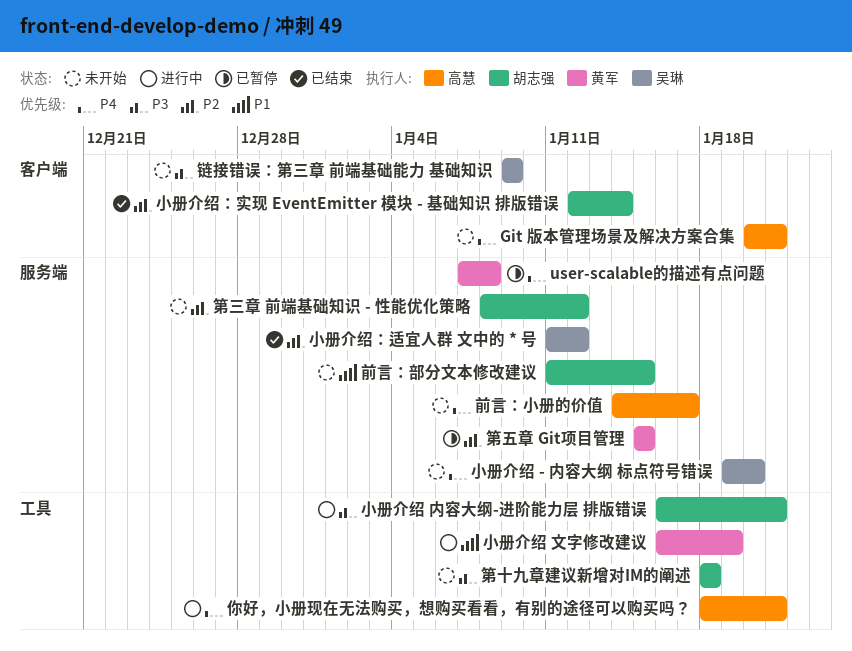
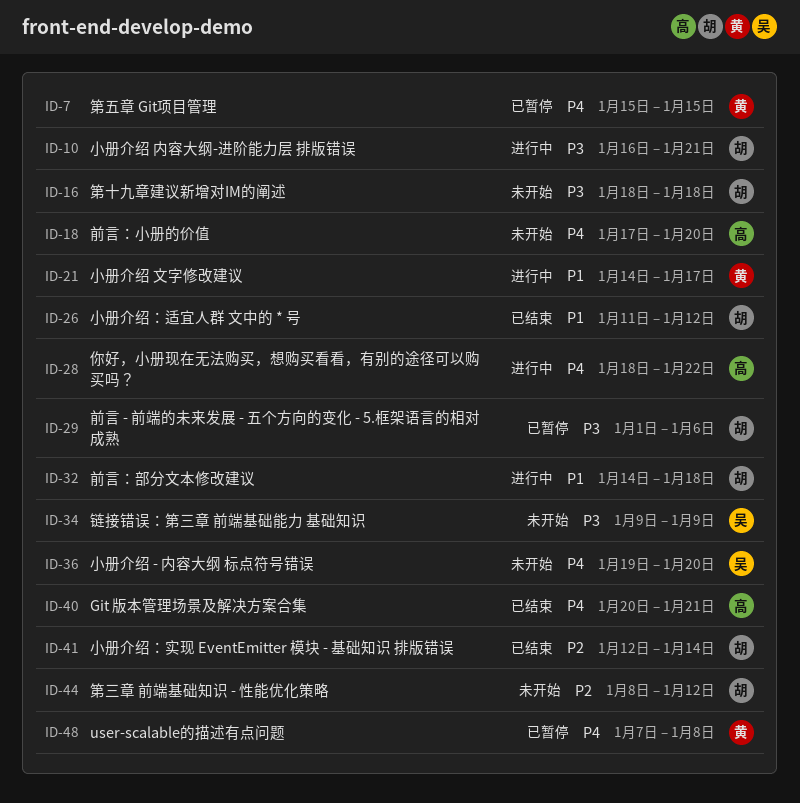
Git 版本管理场景及解决方案合集, status: 未开始 -> 已结束
你好，小册现在无法购买，想购买看看，有别的途径可以购买吗？, due: Jan 21 -> Jan 22
前言 - 前端的未来发展 - 五个方向的变化 - 5.框架语言的相对成熟: none -> present
前言：小册的价值, start: Jan 14 -> Jan 17
前言：小册的价值, due: Jan 17 -> Jan 20
前言：部分文本修改建议, status: 未开始 -> 进行中
前言：部分文本修改建议, start: Jan 11 -> Jan 14
前言：部分文本修改建议, due: Jan 15 -> Jan 18
小册介绍 文字修改建议, start: Jan 16 -> Jan 14
小册介绍 文字修改建议, due: Jan 19 -> Jan 17
小册介绍：适宜人群 文中的 * 号, owner: 吴琳 -> 胡志强
小册介绍：适宜人群 文中的 * 号, priority: P2 -> P1
第五章 Git项目管理, priority: P2 -> P4

